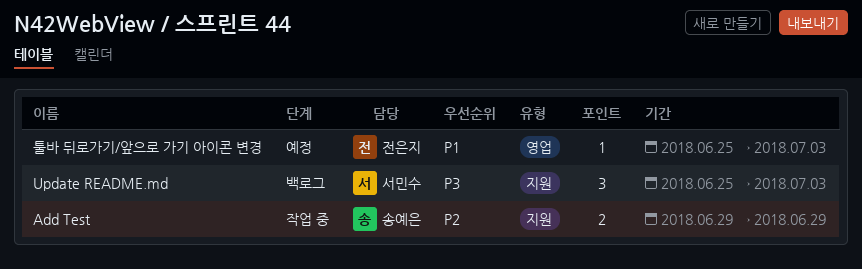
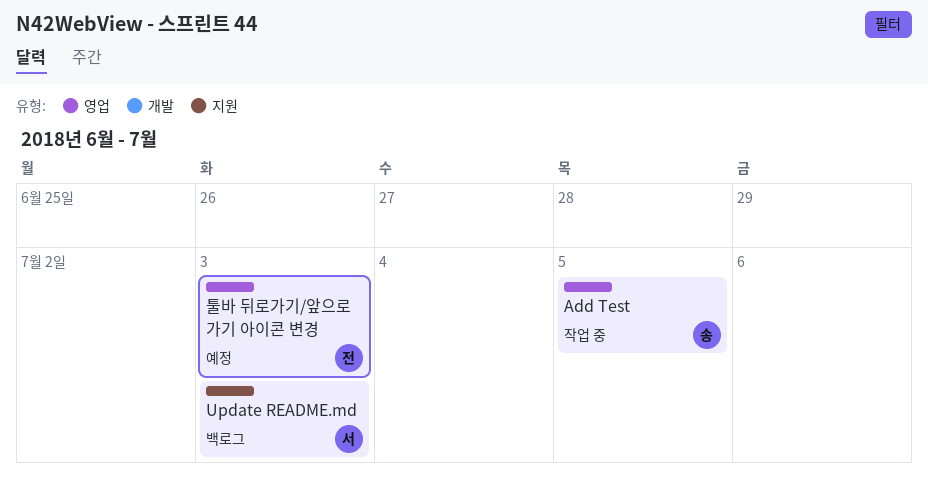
Add Test, label: 지원 -> 영업
Add Test, due: Jun 29 -> Jul 5

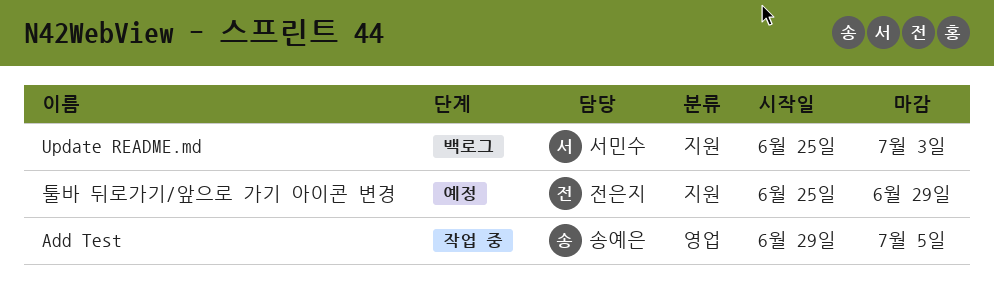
툴바 뒤로가기/앞으로 가기 아이콘 변경, label: 영업 -> 지원
툴바 뒤로가기/앞으로 가기 아이콘 변경, due: Jul 3 -> Jun 29

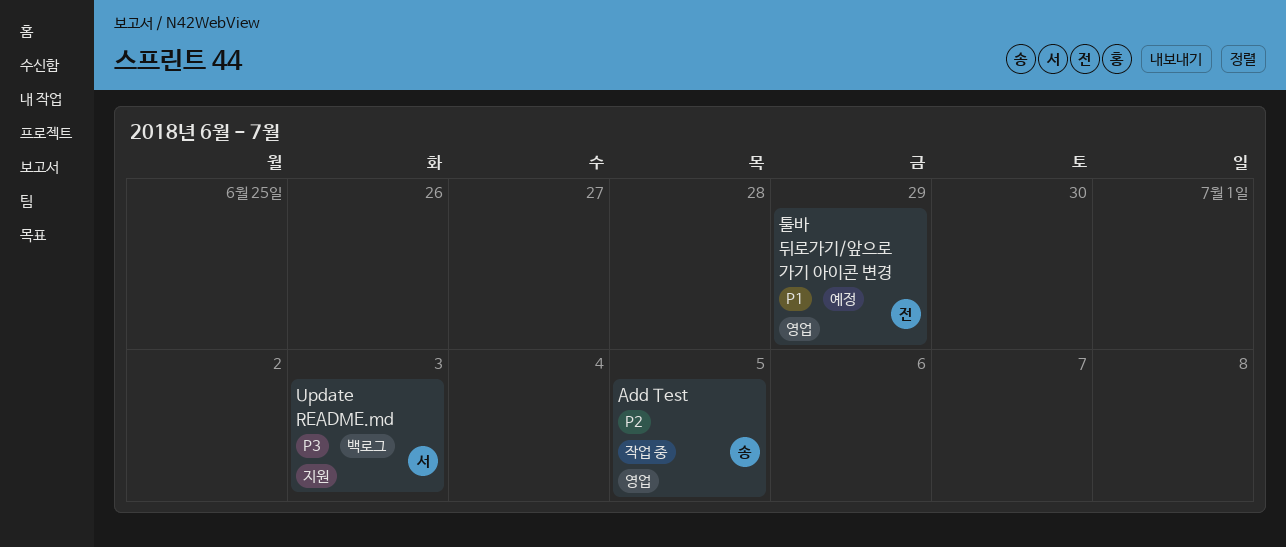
툴바 뒤로가기/앞으로 가기 아이콘 변경, label: 지원 -> 영업

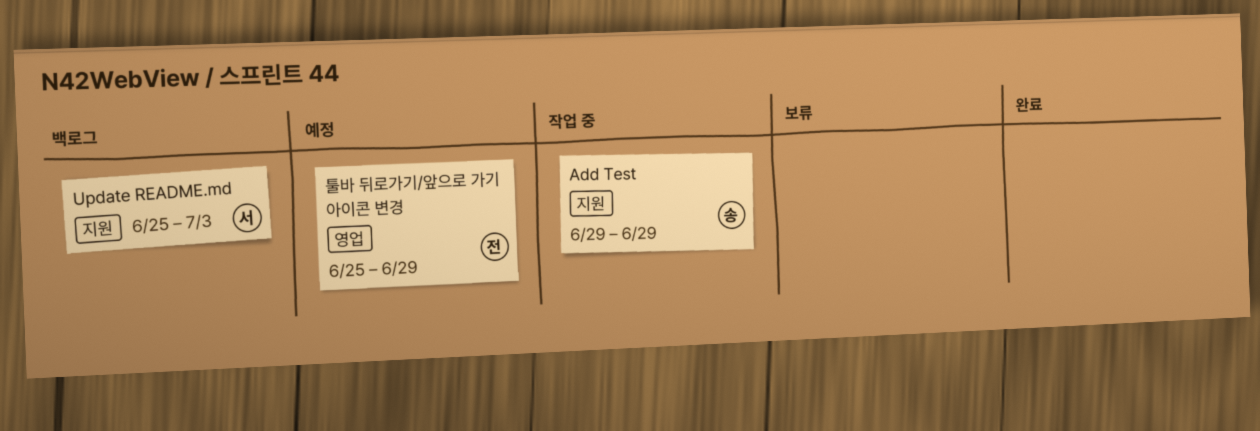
Add Test, label: 영업 -> 지원
Add Test, due: Jul 5 -> Jun 29

